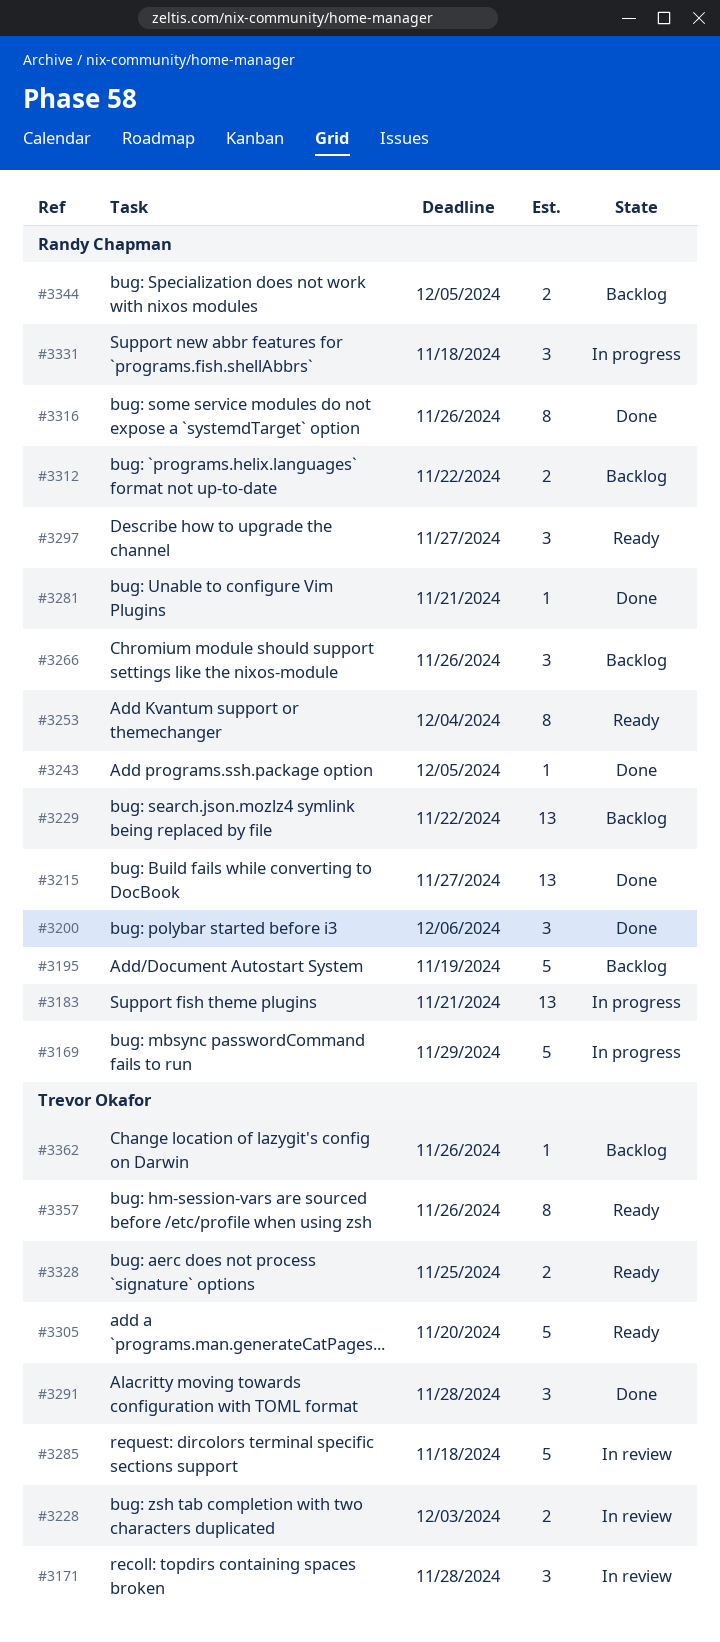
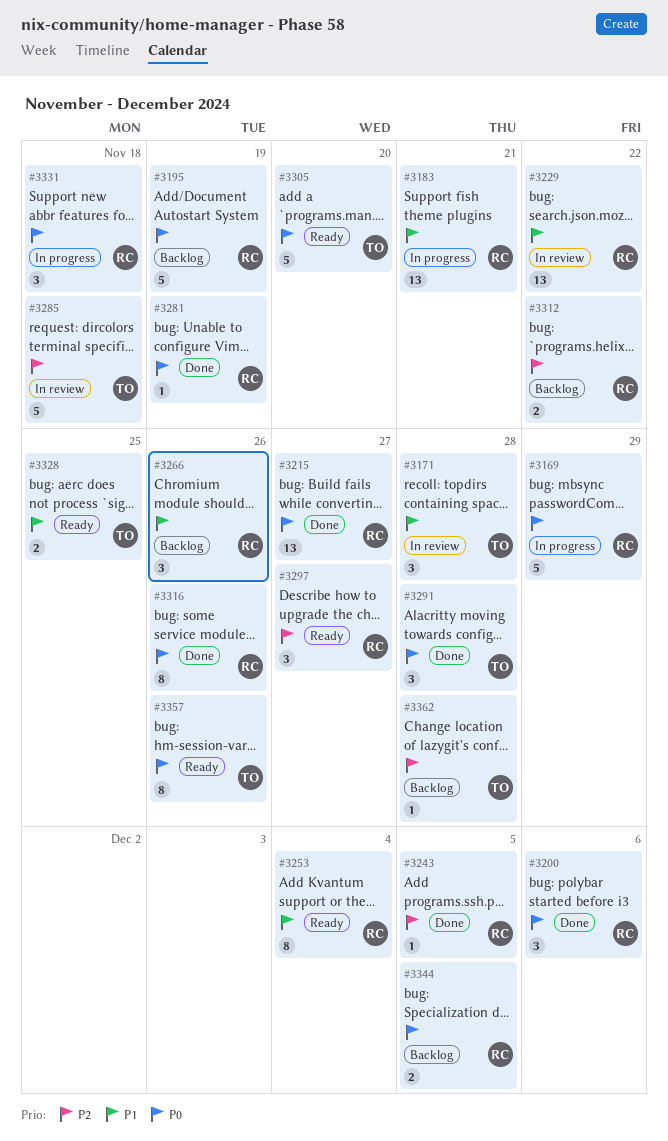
#3228: present -> none
#3229, status: Backlog -> In review
#3281, due: Nov 21 -> Nov 19
#3362, due: Nov 26 -> Nov 28

